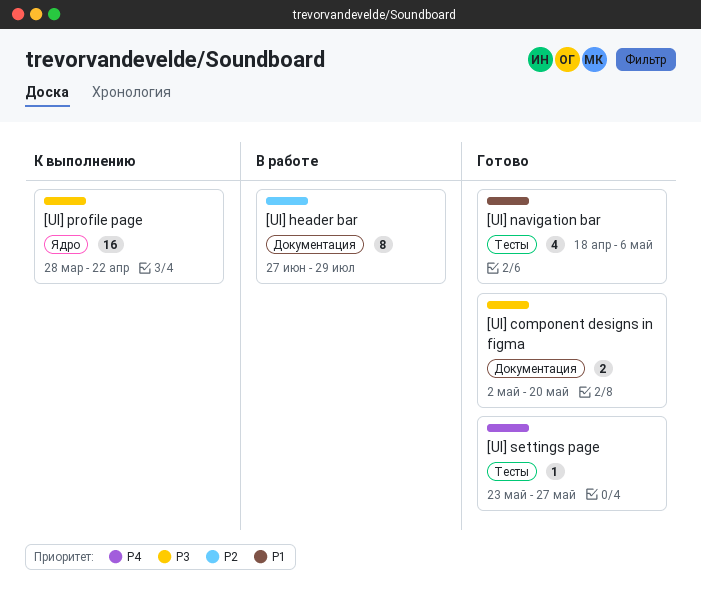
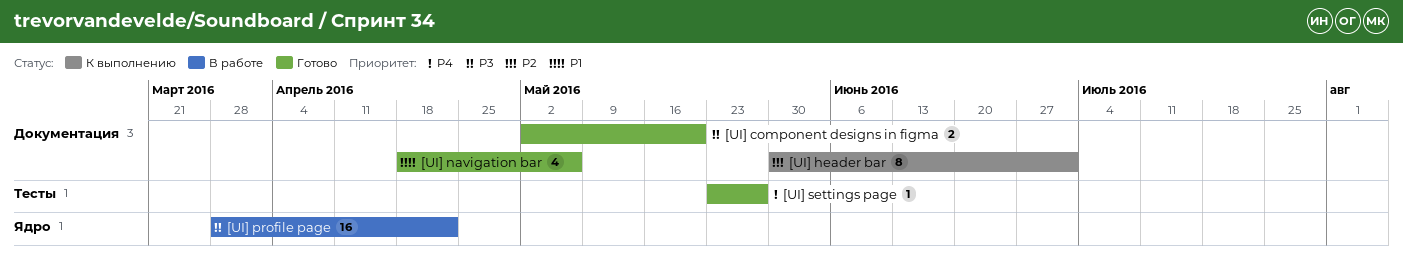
[UI] header bar, status: В работе -> К выполнению
[UI] header bar, start: Jun 27 -> May 30
[UI] header bar, due: Jul 29 -> Jul 1
[UI] navigation bar, label: Тесты -> Документация
[UI] profile page, status: К выполнению -> В работе

